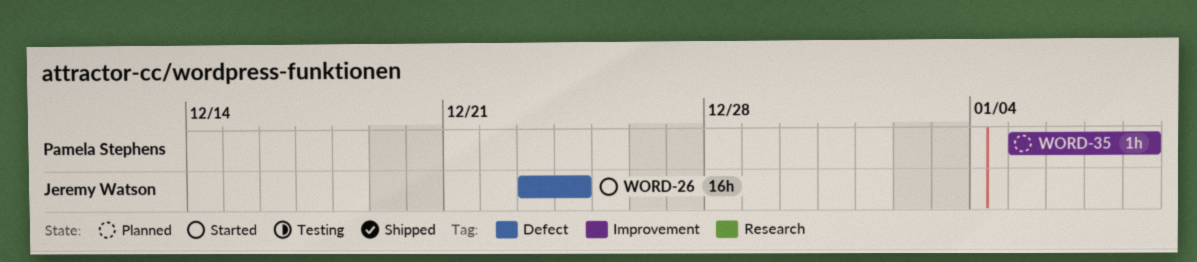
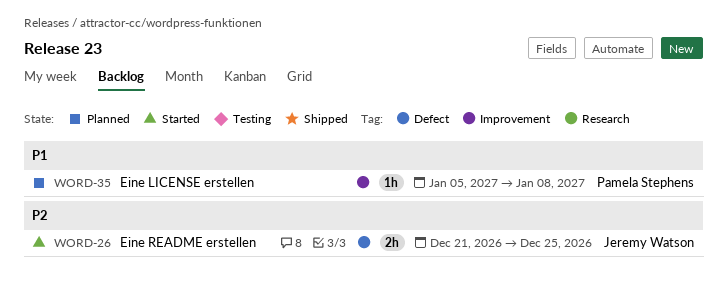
WORD-26, estimate: 16h -> 2h
WORD-26, start: Dec 23 -> Dec 21
WORD-26, due: Dec 24 -> Dec 25

